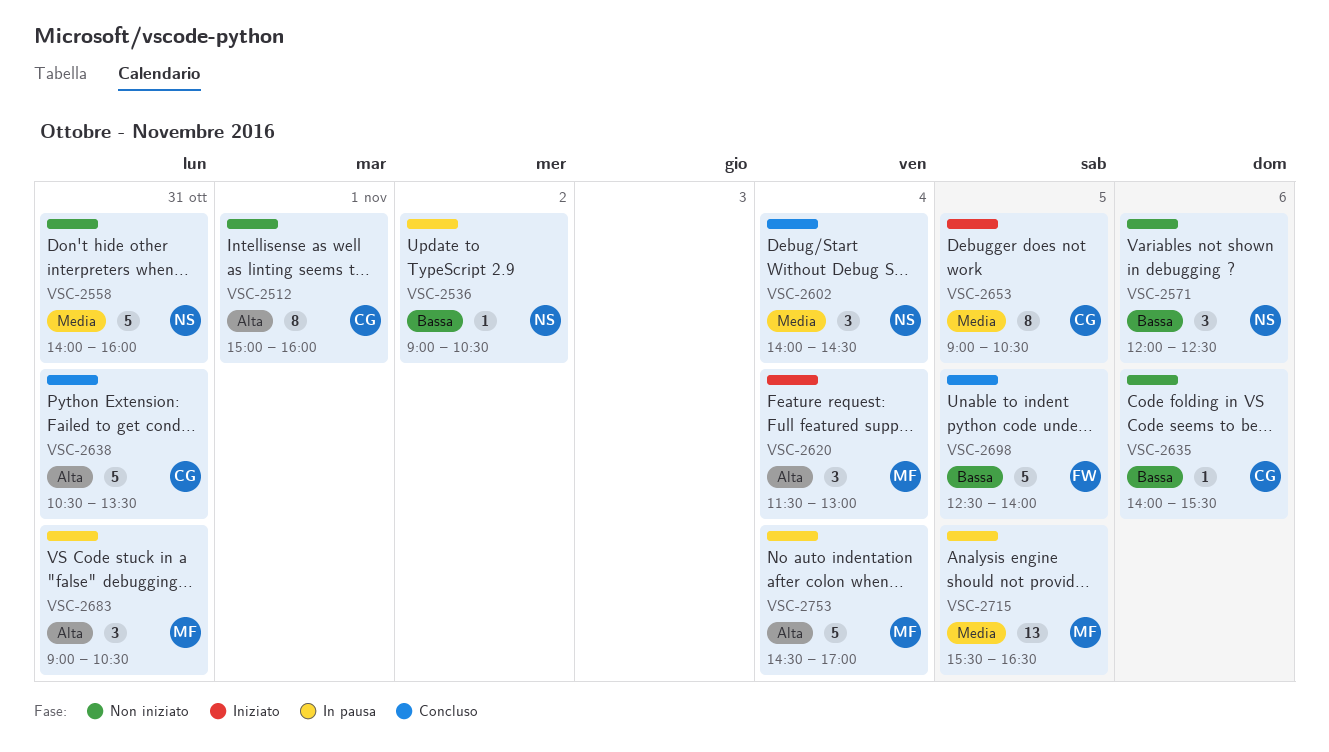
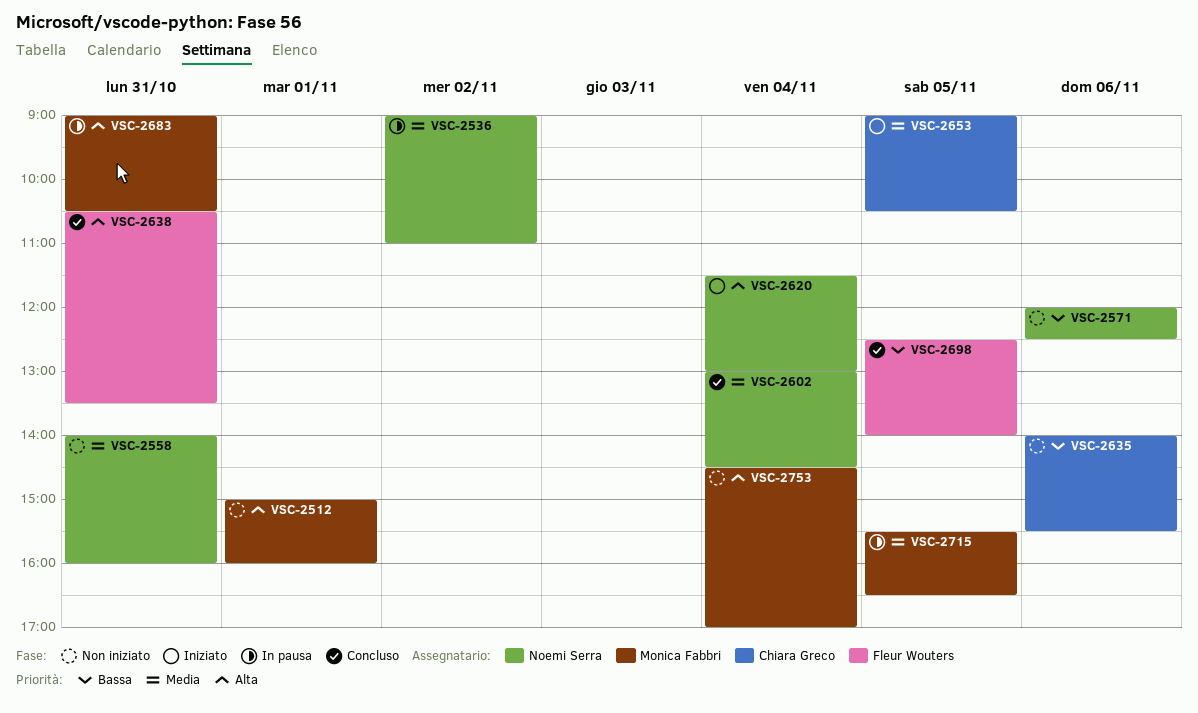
VSC-2512, owner: Chiara Greco -> Monica Fabbri
VSC-2536, priority: Bassa -> Media
VSC-2536, ends: 10:30 -> 11:00
VSC-2602, begins: 14:00 -> 13:00
VSC-2620, owner: Monica Fabbri -> Noemi Serra
VSC-2638, owner: Chiara Greco -> Fleur Wouters
VSC-2753, status: In pausa -> Non iniziato

